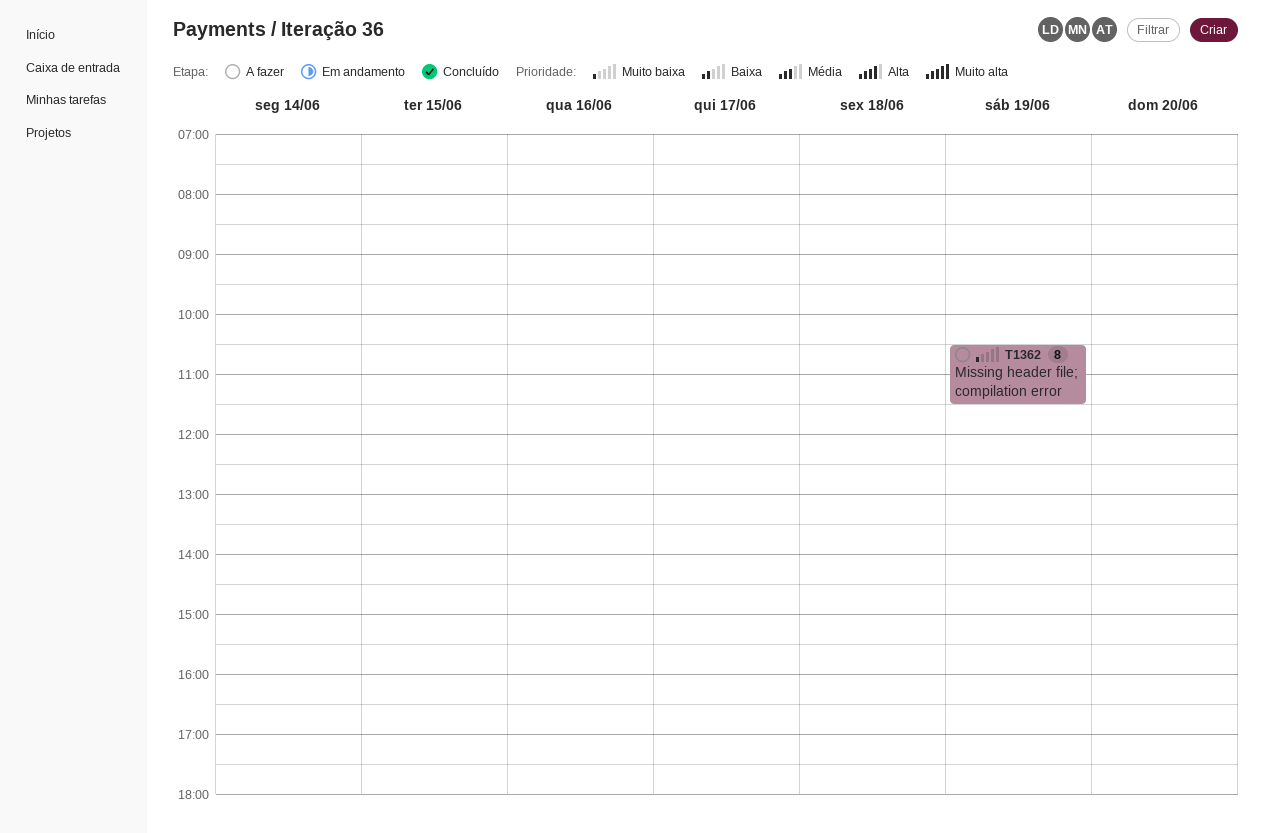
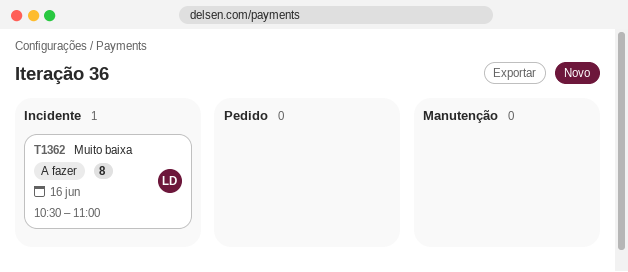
T1362, day: Jun 19 -> Jun 16
T1362, ends: 11:30 -> 11:00

